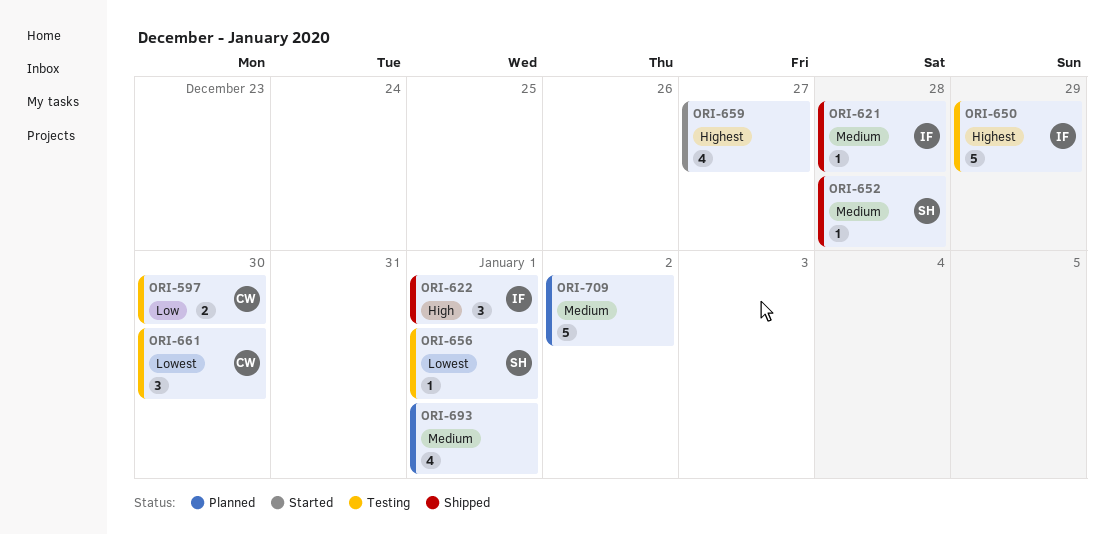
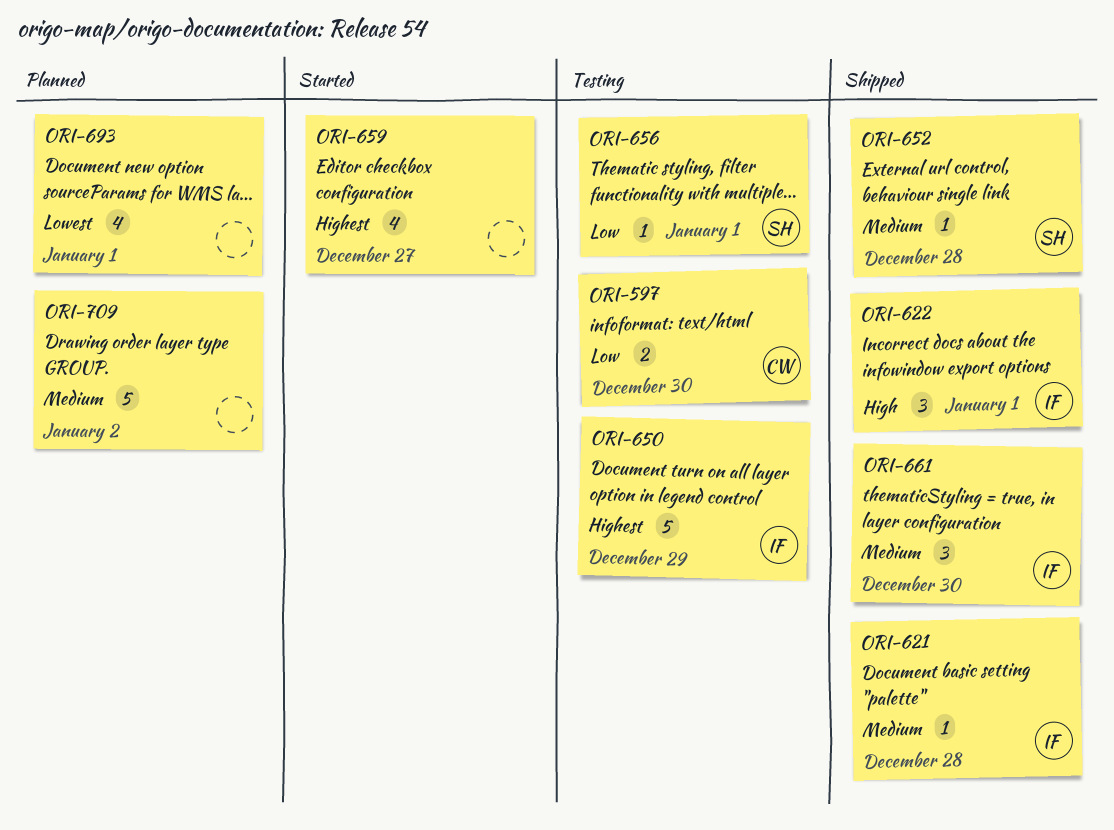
ORI-656, priority: Lowest -> Low
ORI-661, status: Testing -> Shipped
ORI-661, owner: CW -> IF
ORI-661, priority: Lowest -> Medium
ORI-693, priority: Medium -> Lowest

